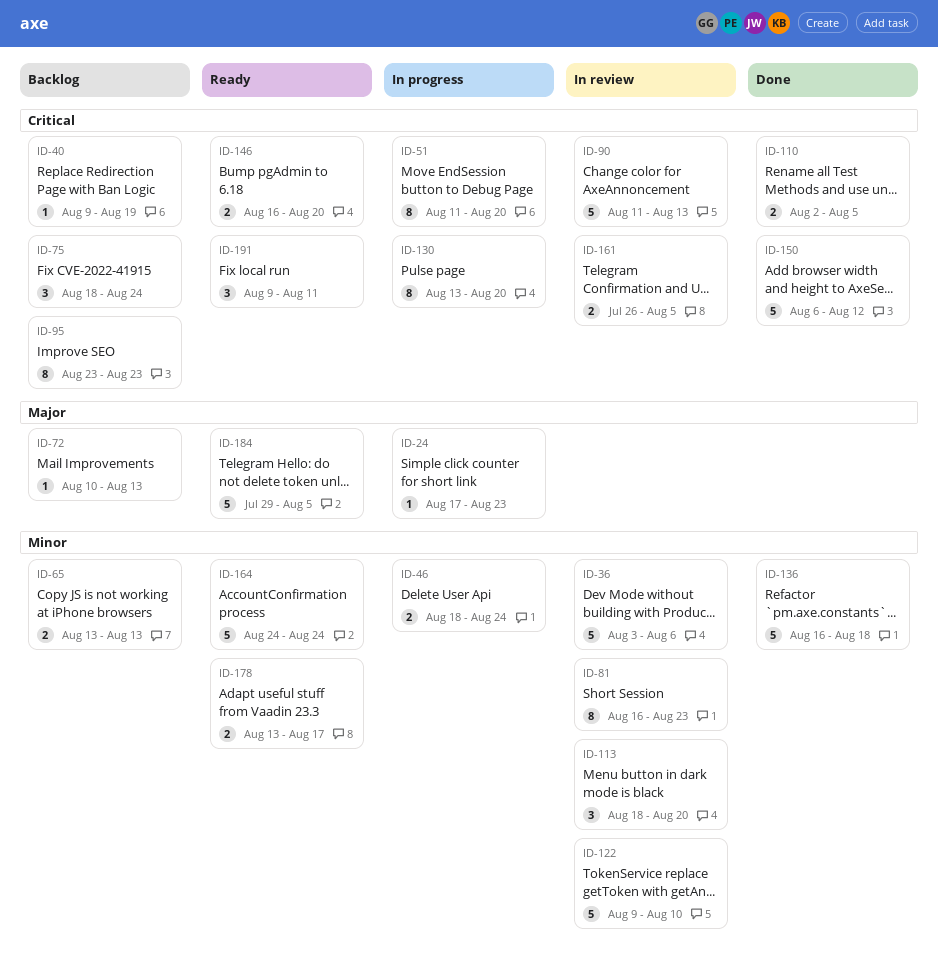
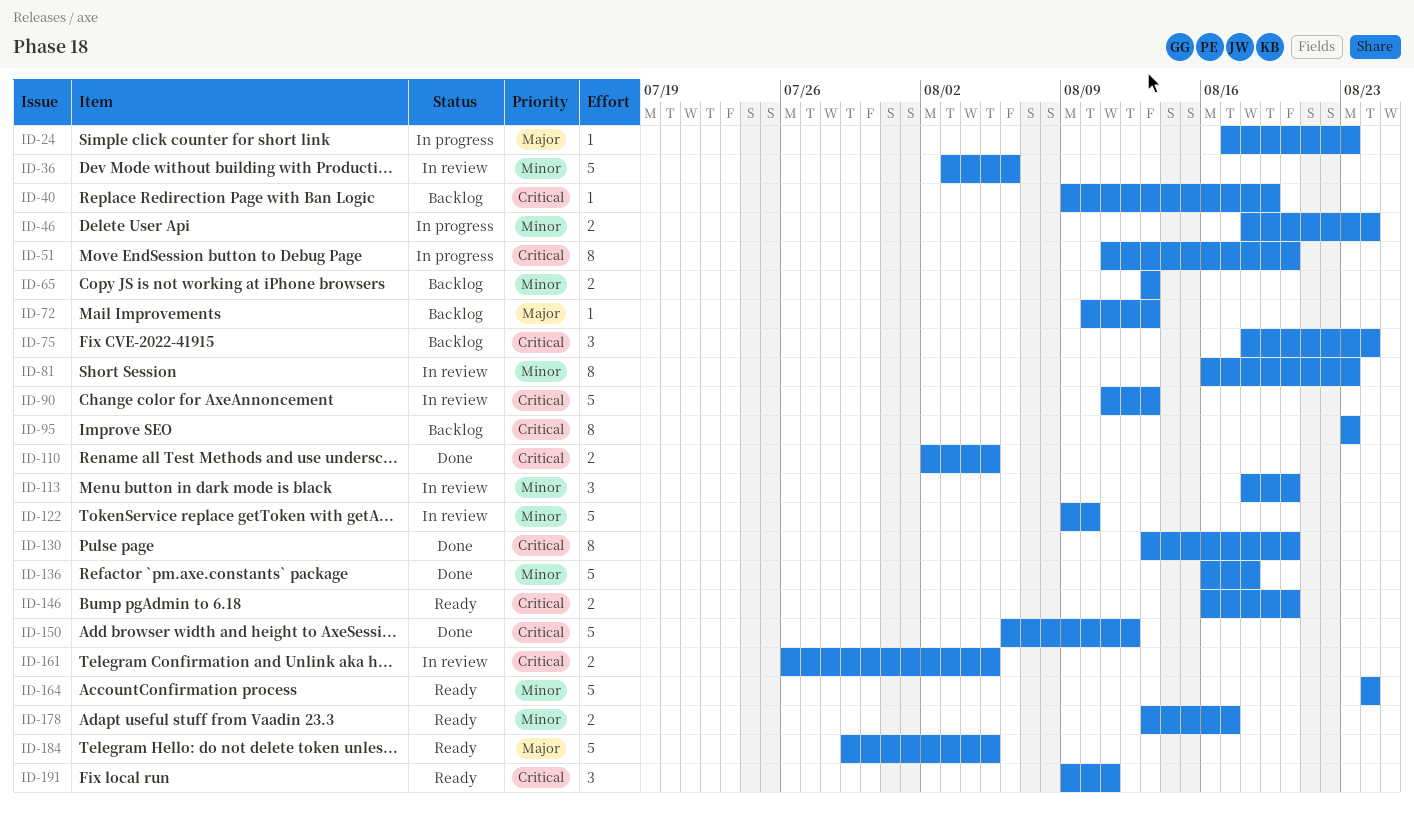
ID-130, status: In progress -> Done

